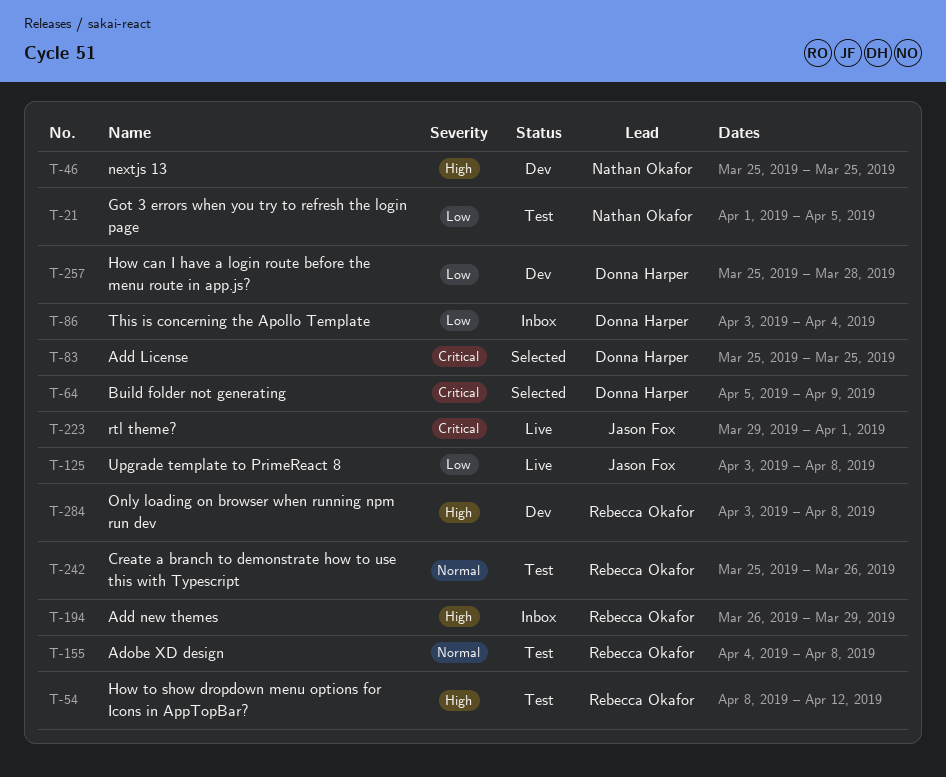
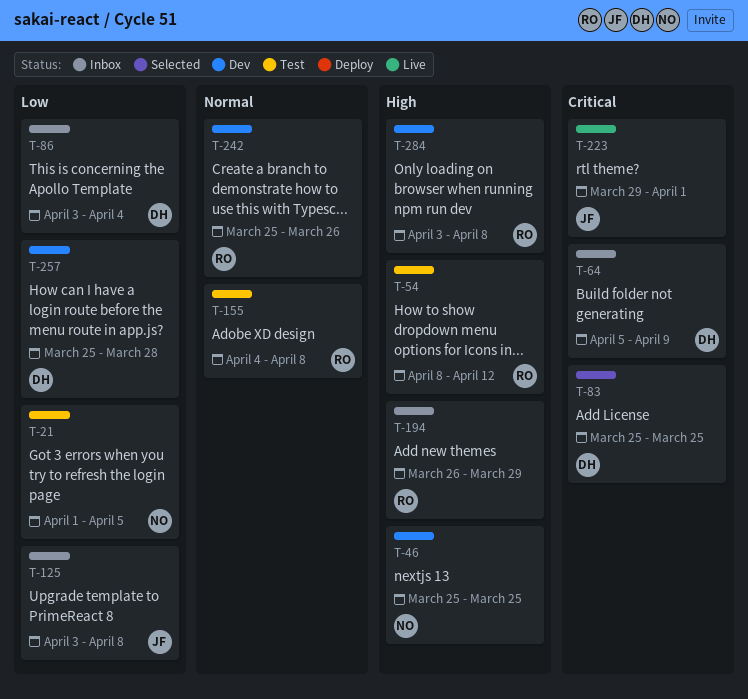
T-64, status: Selected -> Inbox
T-125, status: Live -> Inbox
T-242, status: Test -> Dev

